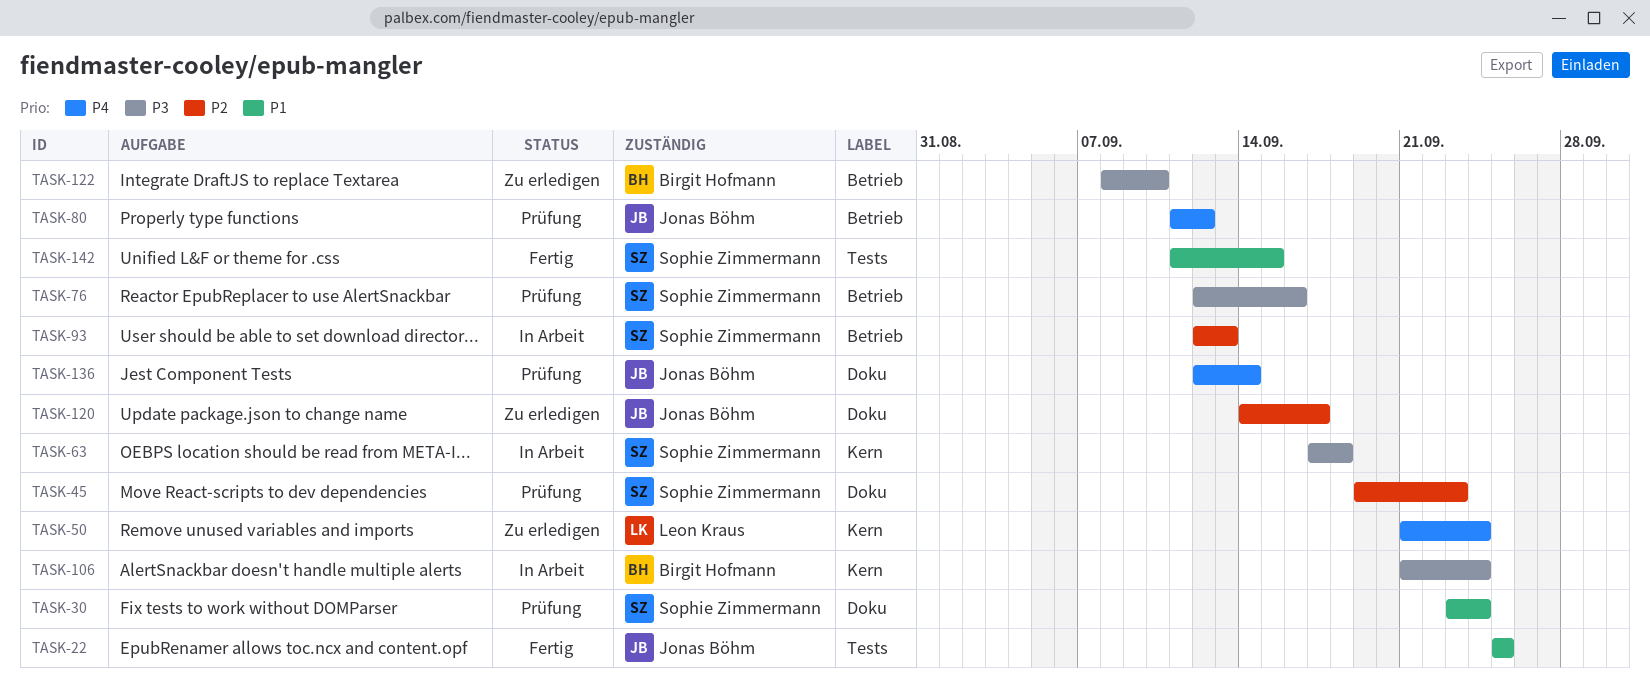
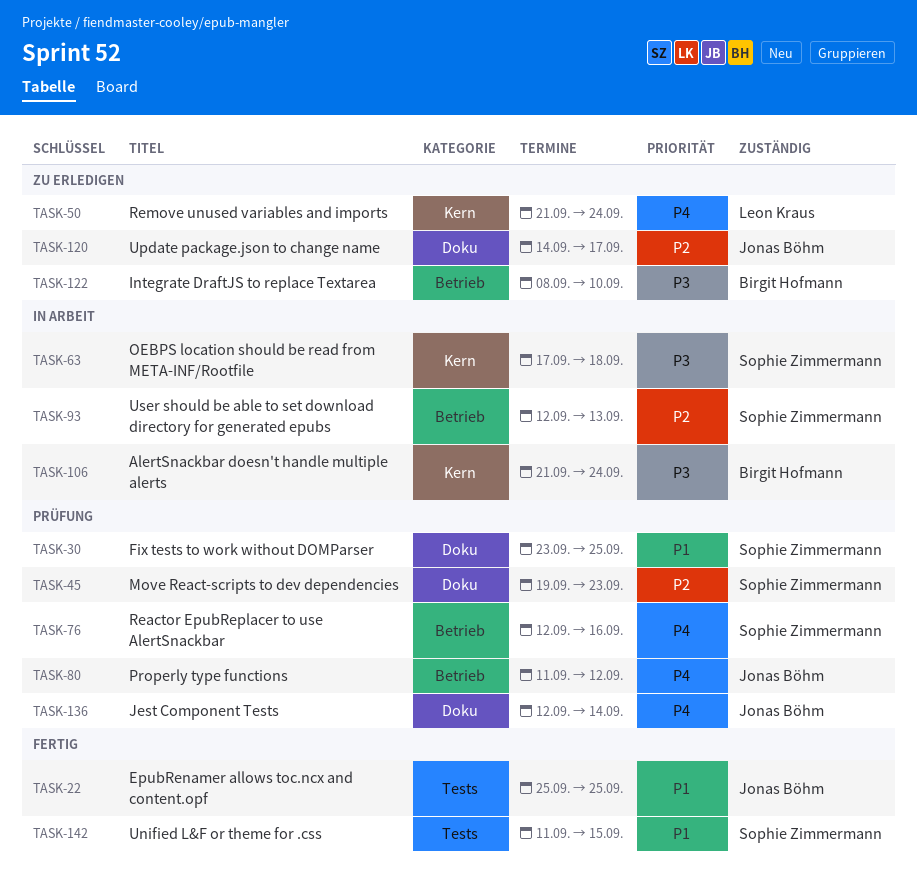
TASK-30, due: Sep 24 -> Sep 25
TASK-76, priority: P3 -> P4

